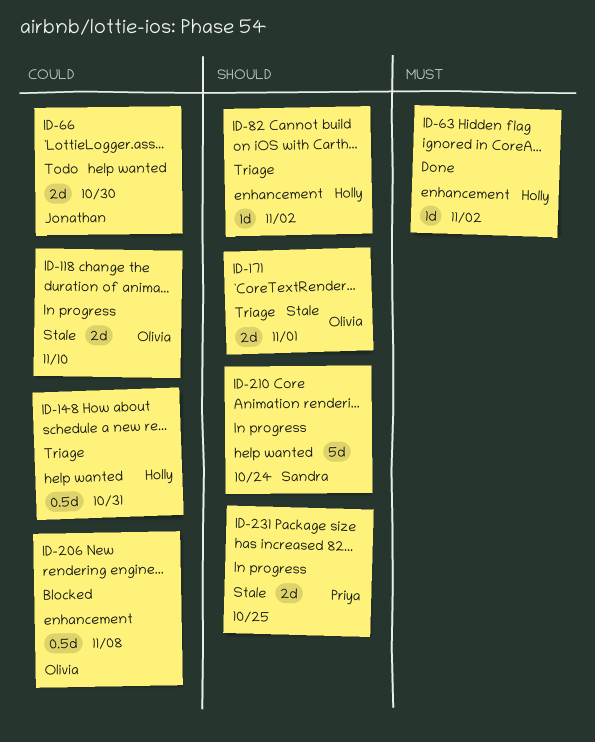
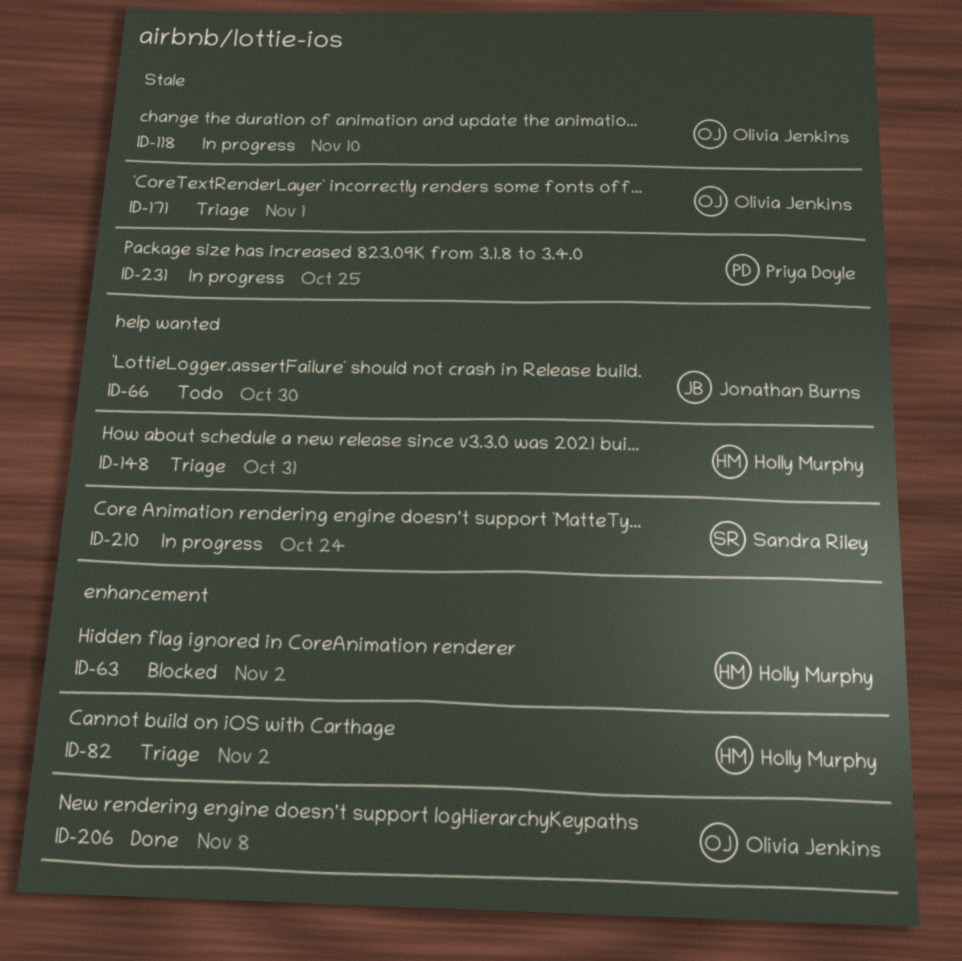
ID-63, status: Done -> Blocked
ID-206, status: Blocked -> Done

